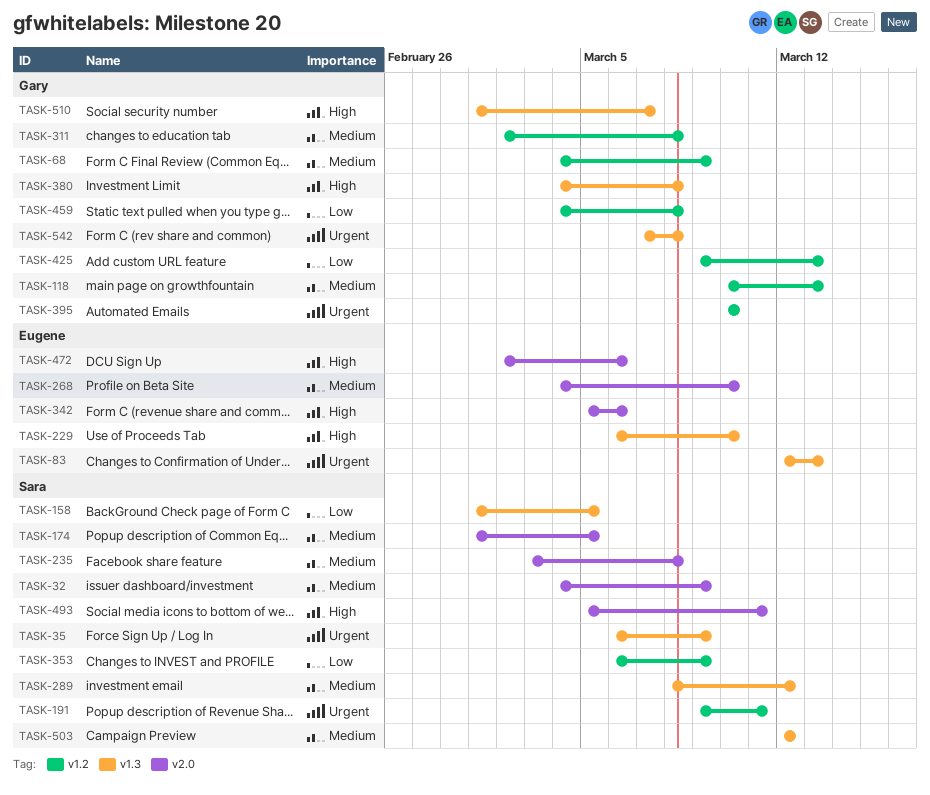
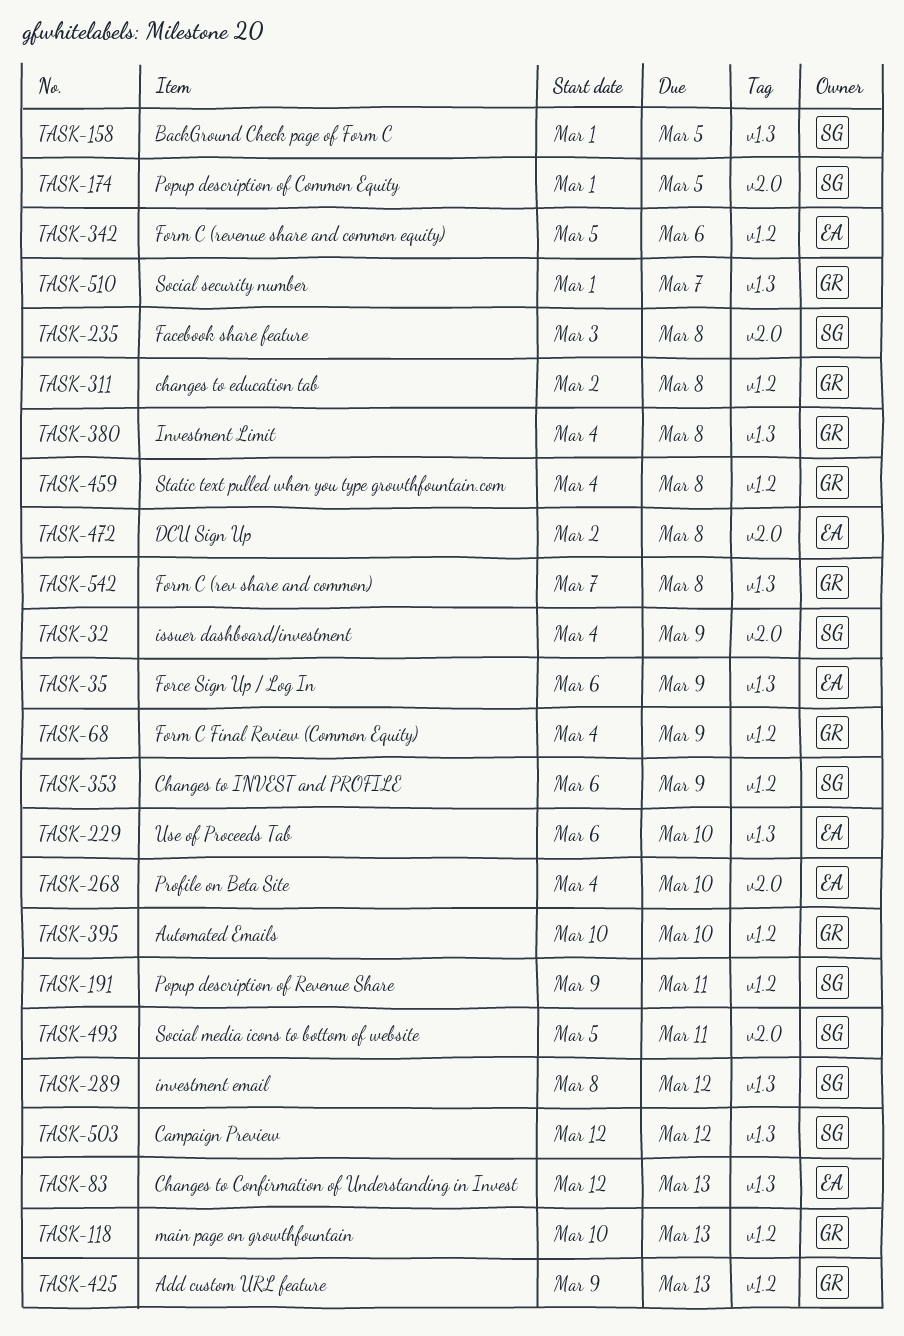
TASK-35, owner: Sara -> Eugene
TASK-342, label: v2.0 -> v1.2
TASK-472, due: Mar 6 -> Mar 8

